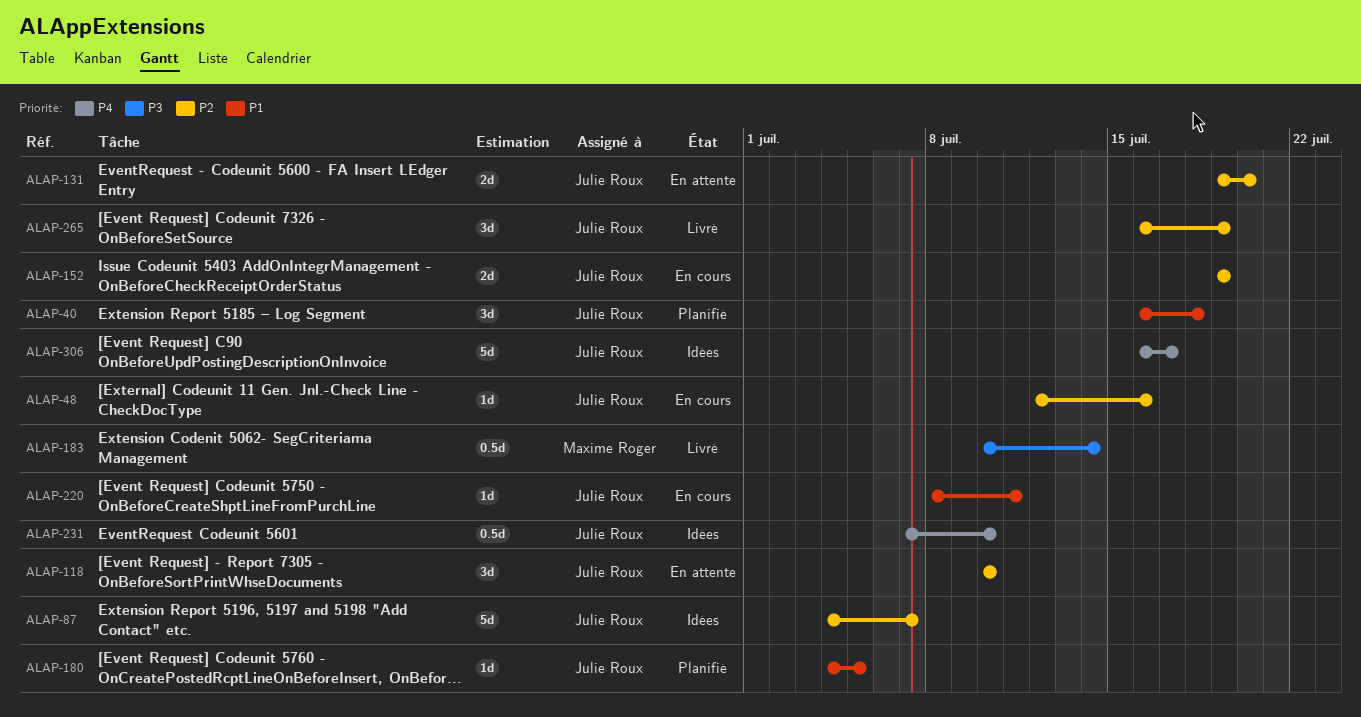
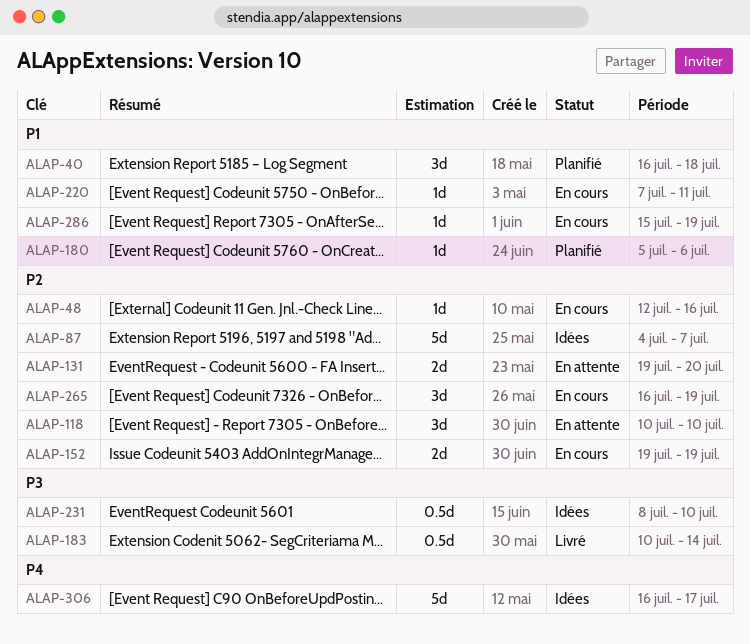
ALAP-180, start: Jul 4 -> Jul 5
ALAP-180, due: Jul 5 -> Jul 6
ALAP-220, start: Jul 8 -> Jul 7
ALAP-231, priority: P4 -> P3
ALAP-231, start: Jul 7 -> Jul 8
ALAP-265, status: Livré -> En cours
ALAP-286: none -> present

